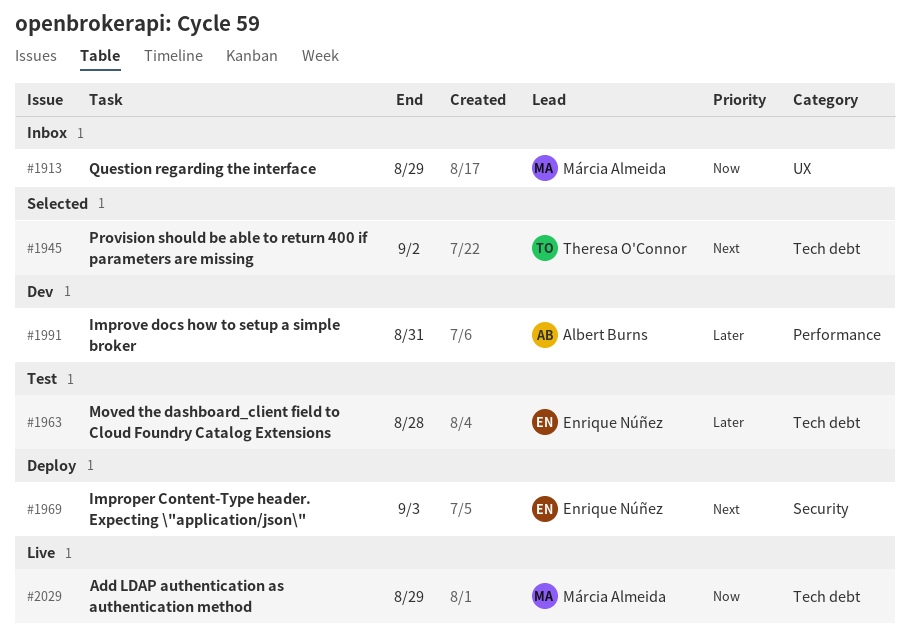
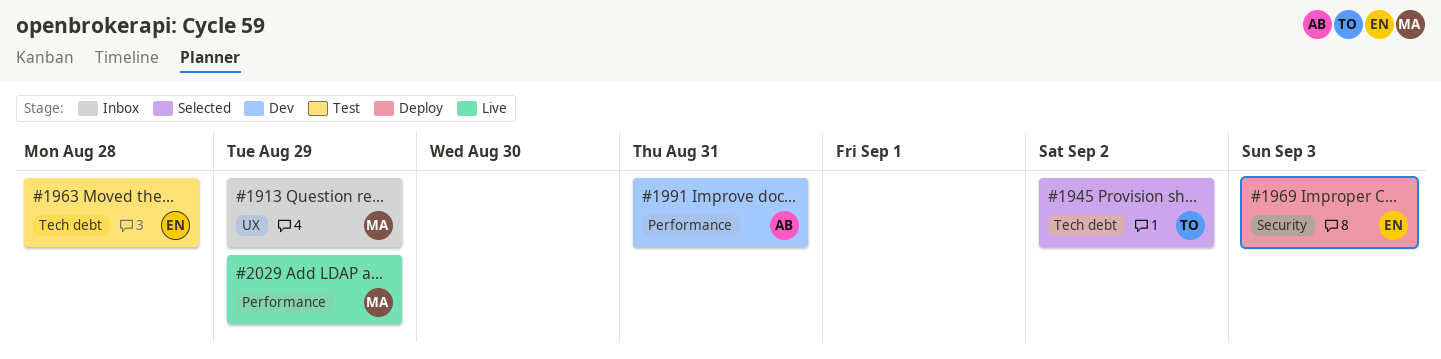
#2029, label: Tech debt -> Performance

